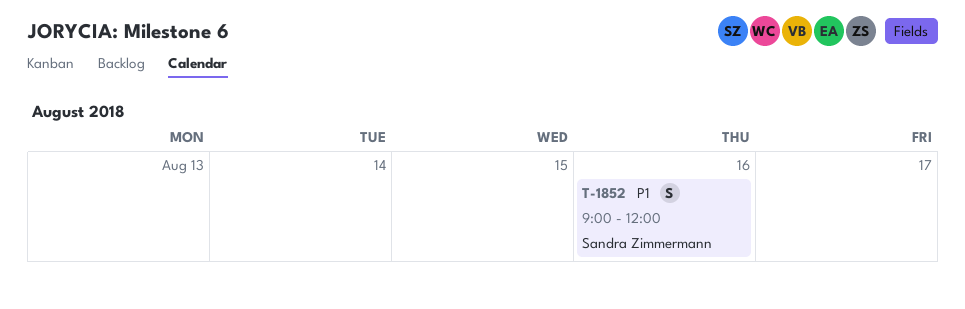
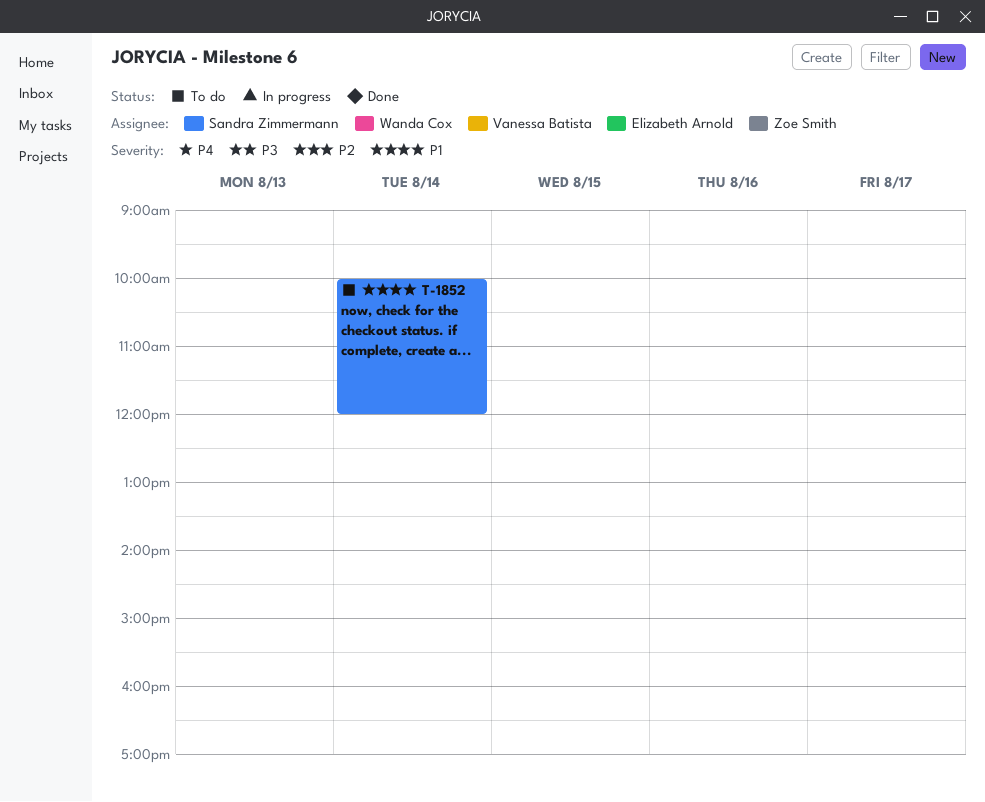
T-1852, day: Aug 16 -> Aug 14
T-1852, begins: 09:00 -> 10:00

